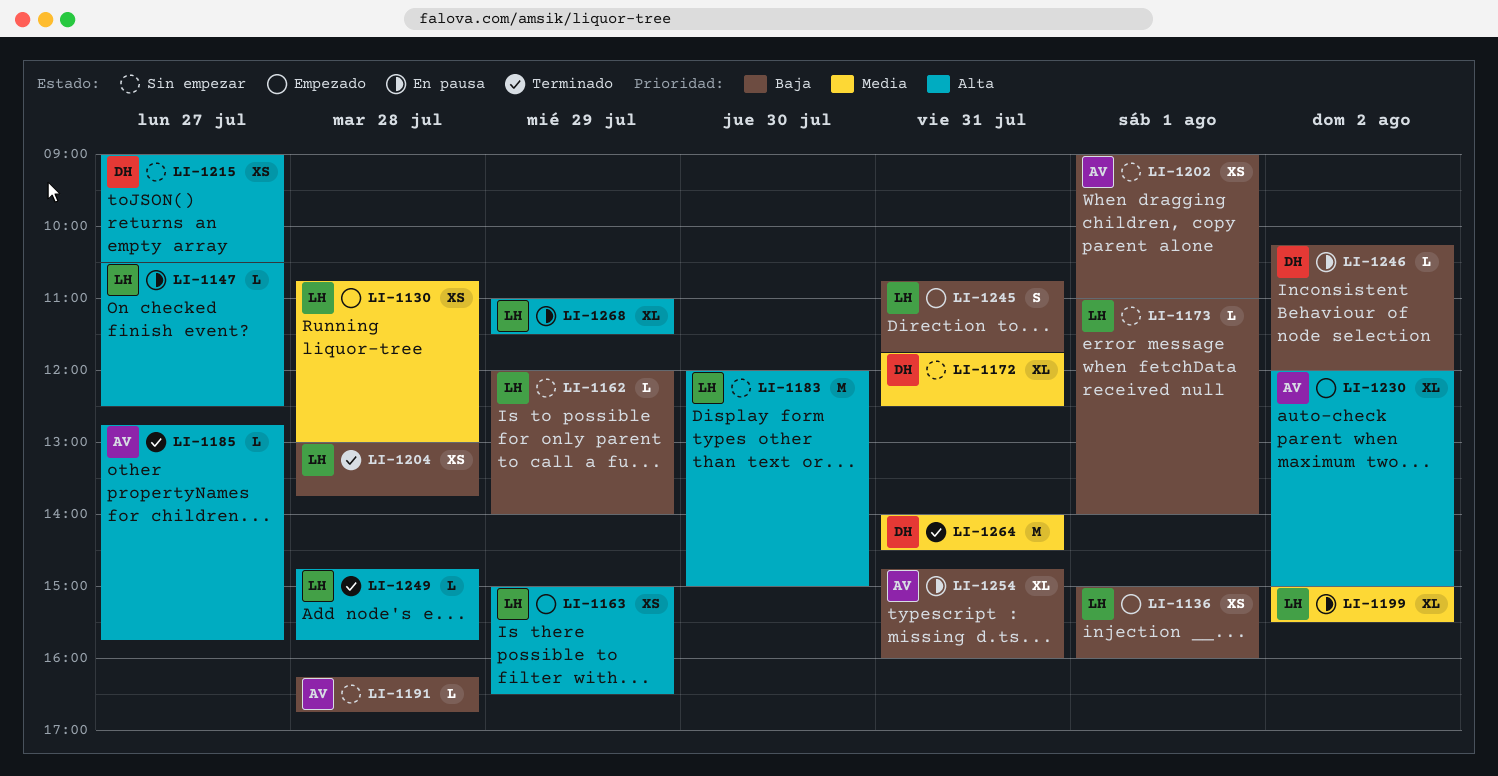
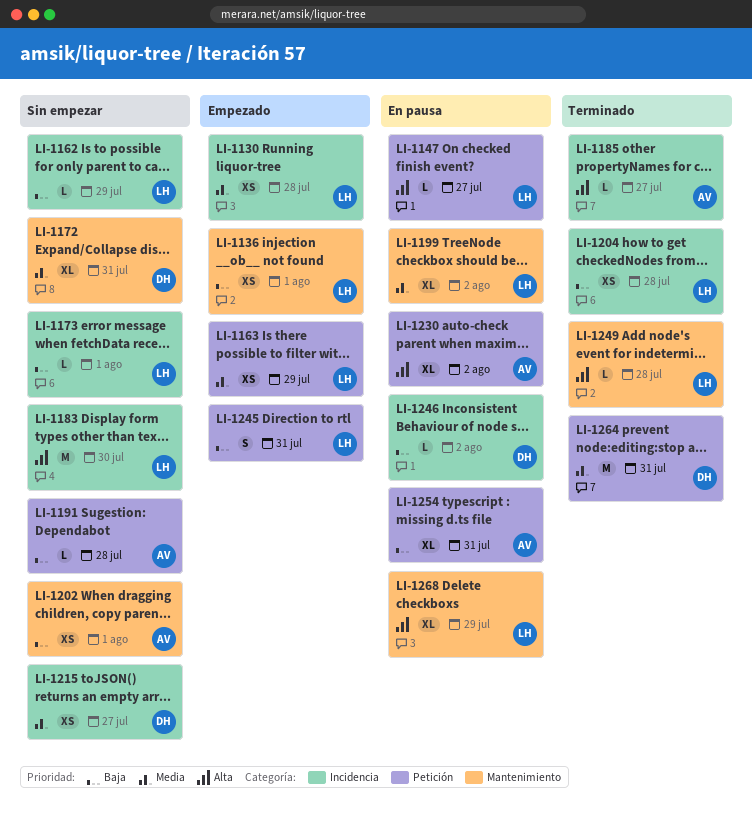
LI-1163, priority: Alta -> Media
LI-1215, priority: Alta -> Media
LI-1230, status: Empezado -> En pausa

